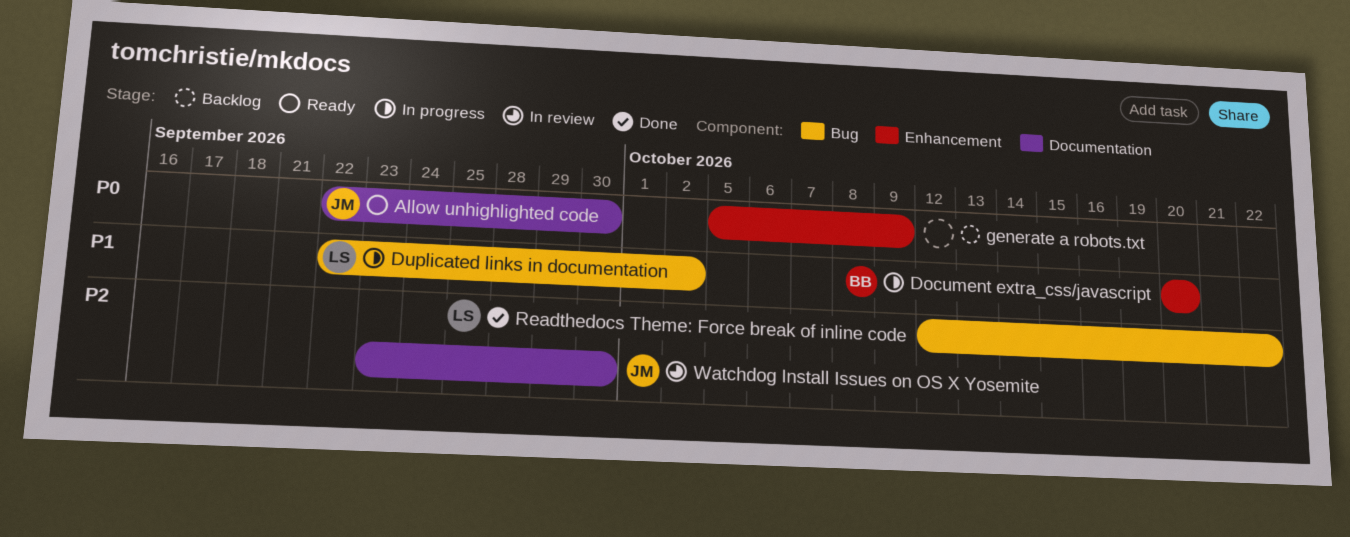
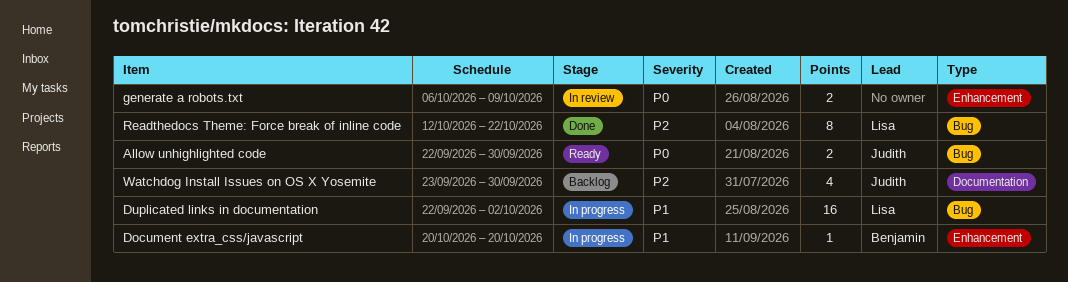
Allow unhighlighted code, label: Documentation -> Bug
generate a robots.txt, status: Backlog -> In review
generate a robots.txt, start: Oct 5 -> Oct 6
Watchdog Install Issues on OS X Yosemite, status: In review -> Backlog

